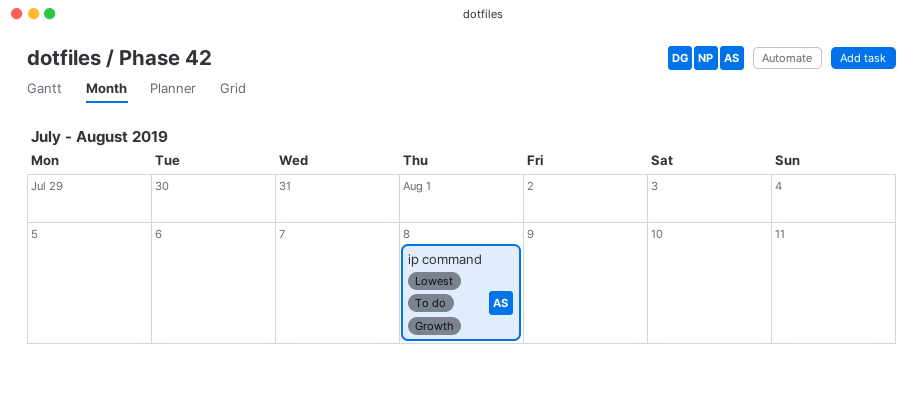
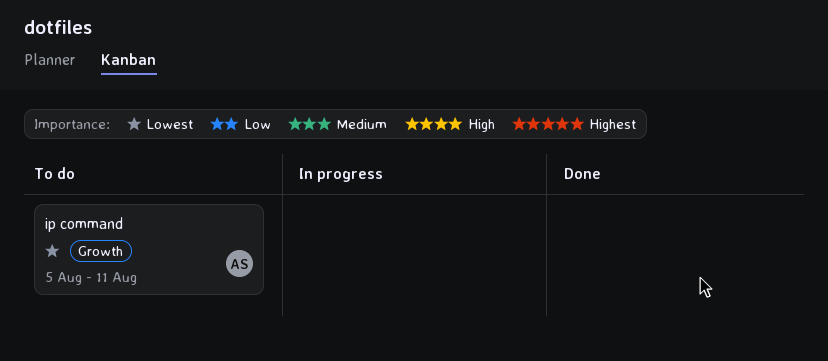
ip command, due: Aug 8 -> Aug 11

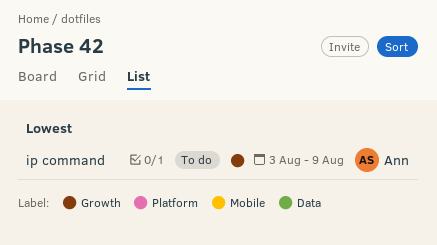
ip command, start: Aug 5 -> Aug 3
ip command, due: Aug 11 -> Aug 9

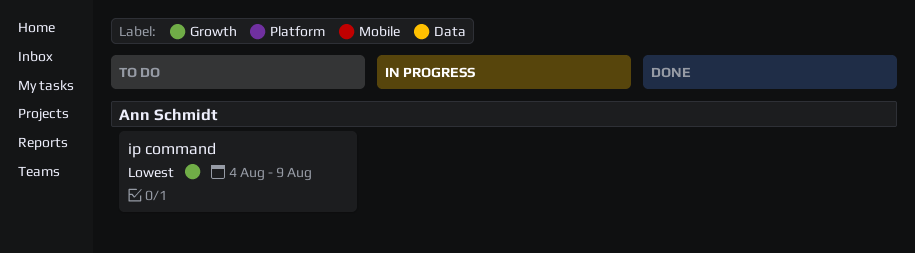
ip command, start: Aug 3 -> Aug 4

